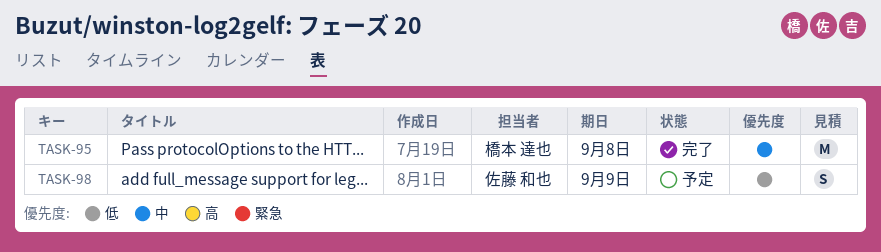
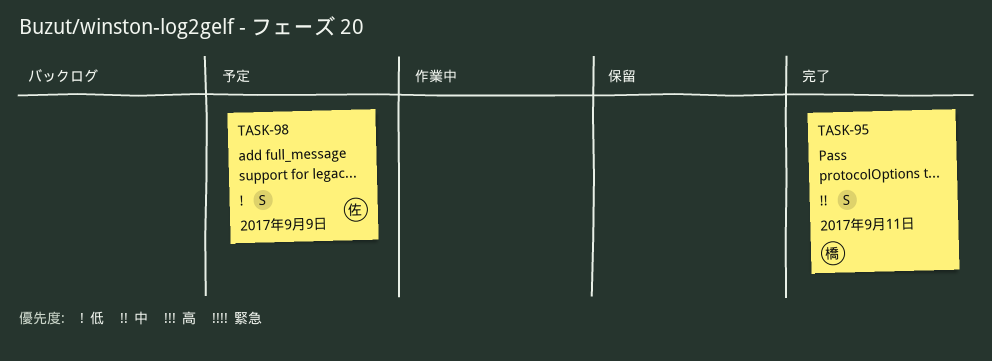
TASK-95, estimate: M -> S
TASK-95, due: Sep 8 -> Sep 11

